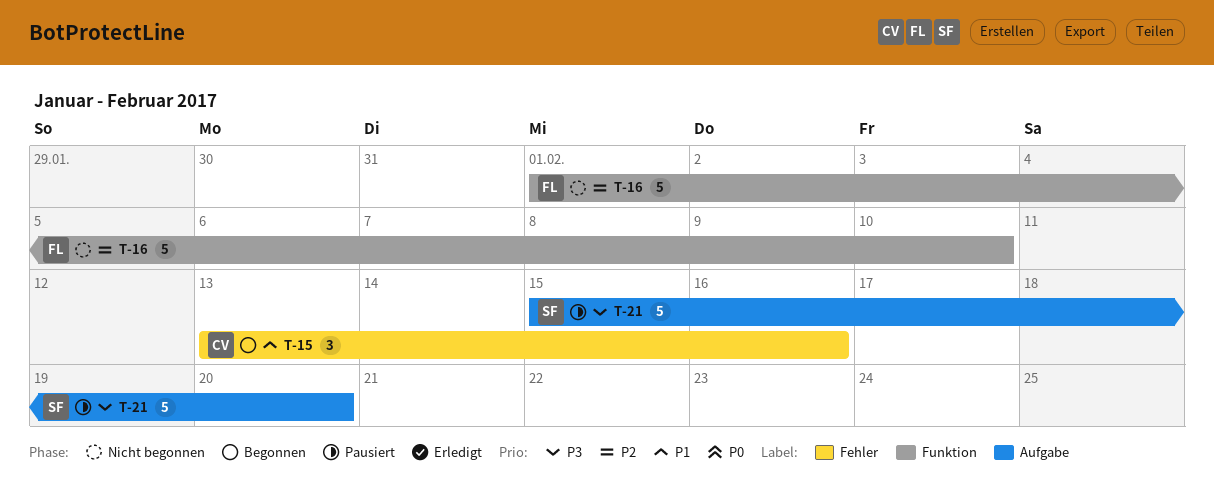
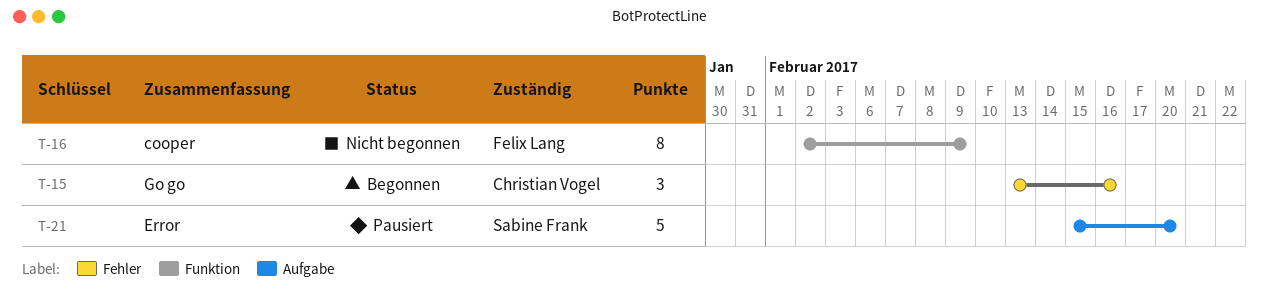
T-16, estimate: 5 -> 8
T-16, start: Feb 1 -> Feb 2
T-16, due: Feb 10 -> Feb 9

